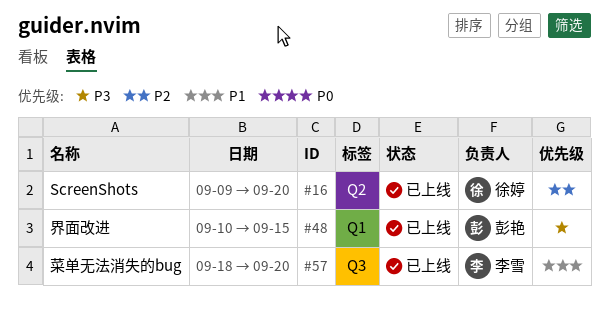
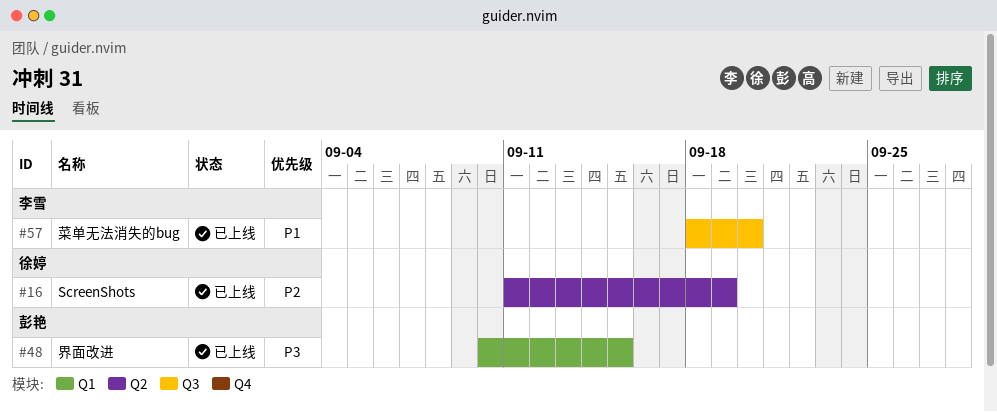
#16, start: Sep 9 -> Sep 11
#16, due: Sep 20 -> Sep 19

